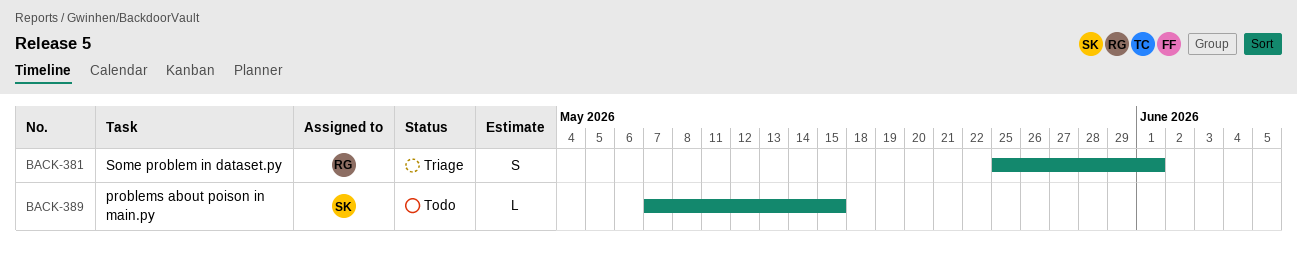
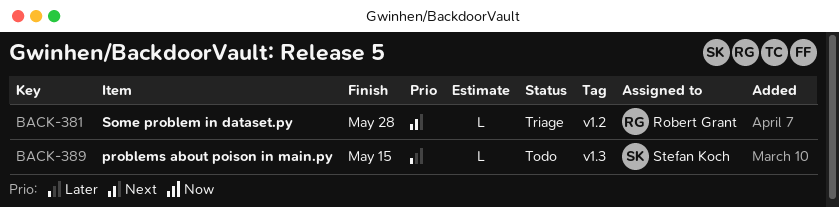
BACK-381, estimate: S -> L
BACK-381, due: Jun 1 -> May 28

